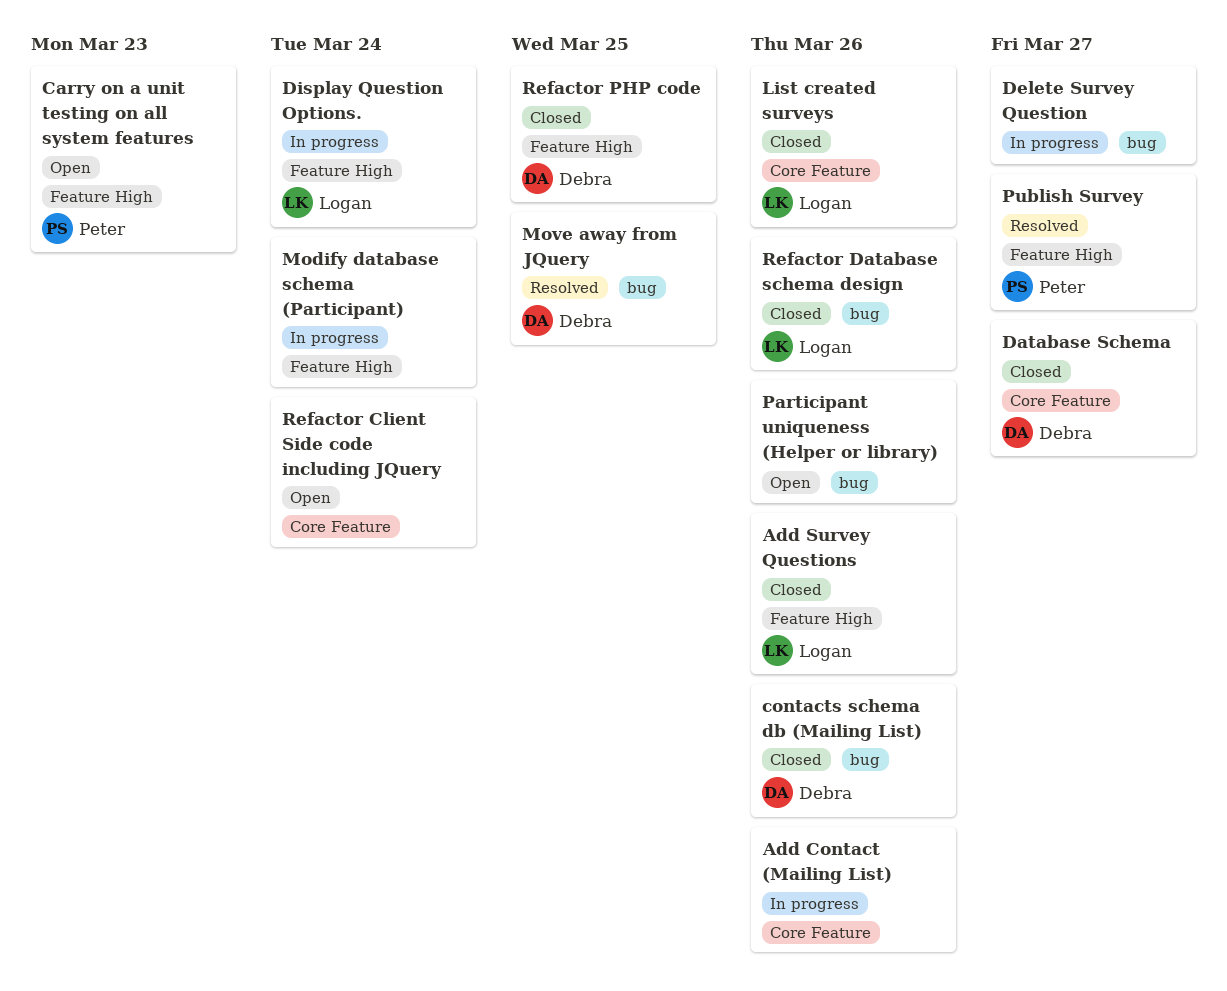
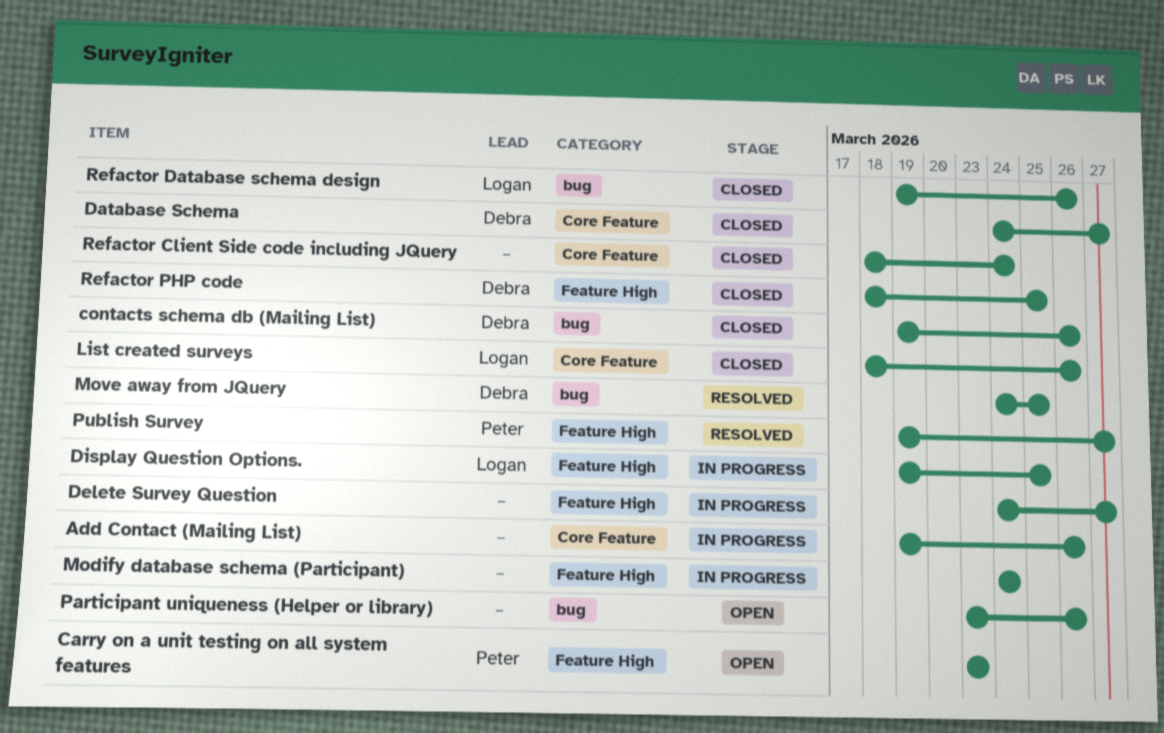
Add Survey Questions: present -> none
Delete Survey Question, label: bug -> Feature High
Display Question Options., due: Mar 24 -> Mar 25
Refactor Client Side code including JQuery, status: Open -> Closed

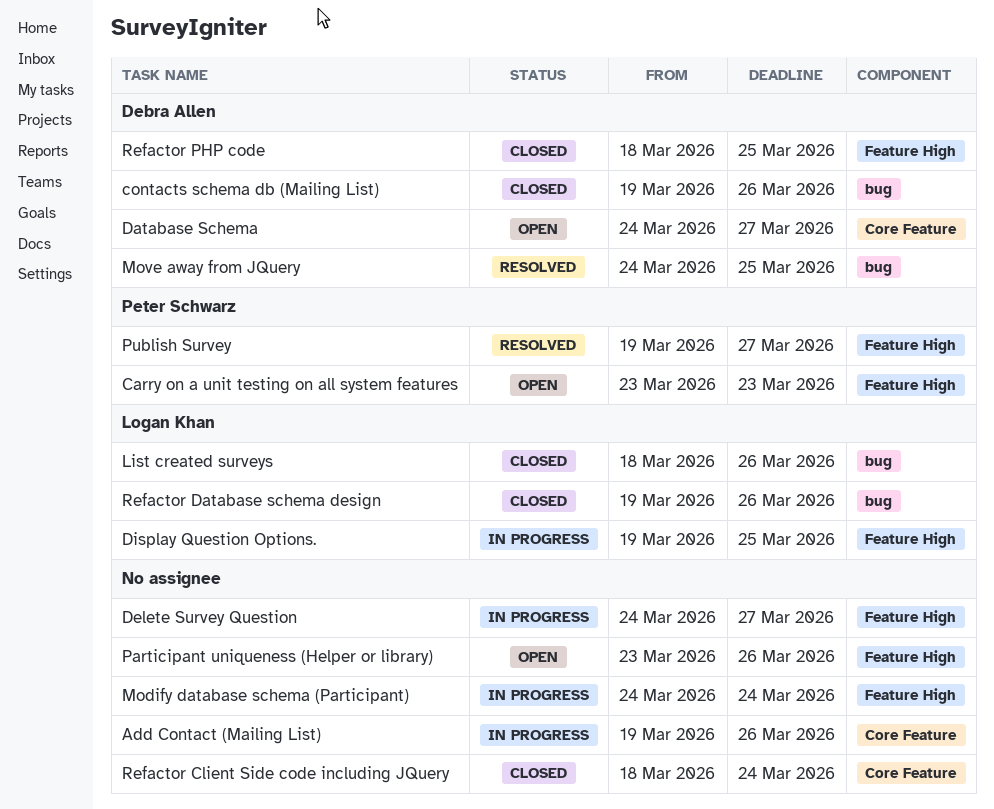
Database Schema, status: Closed -> Open
List created surveys, label: Core Feature -> bug
Participant uniqueness (Helper or library), label: bug -> Feature High

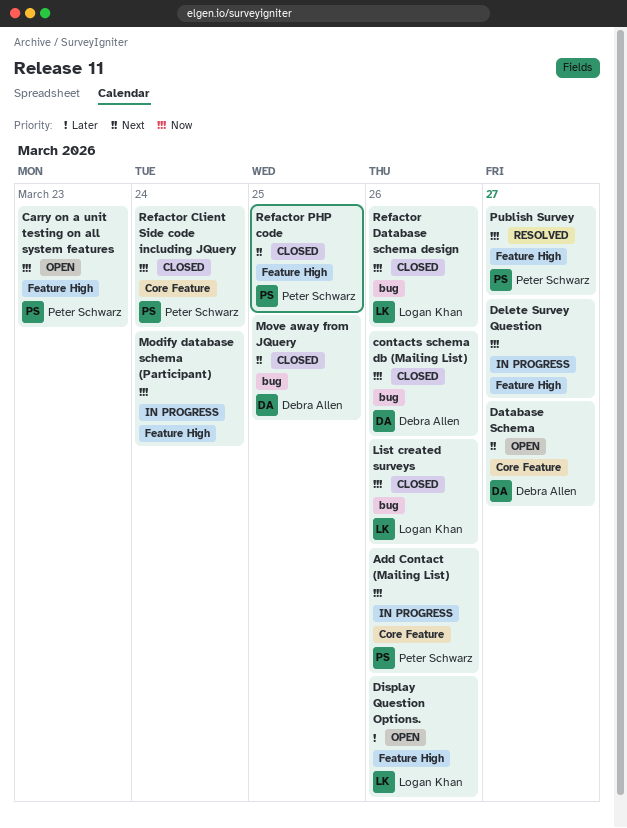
Add Contact (Mailing List), owner: none -> Peter Schwarz
Display Question Options., status: In progress -> Open
Display Question Options., due: Mar 25 -> Mar 26
Move away from JQuery, status: Resolved -> Closed
Participant uniqueness (Helper or library): present -> none
Refactor Client Side code including JQuery, owner: none -> Peter Schwarz
Refactor PHP code, owner: Debra Allen -> Peter Schwarz

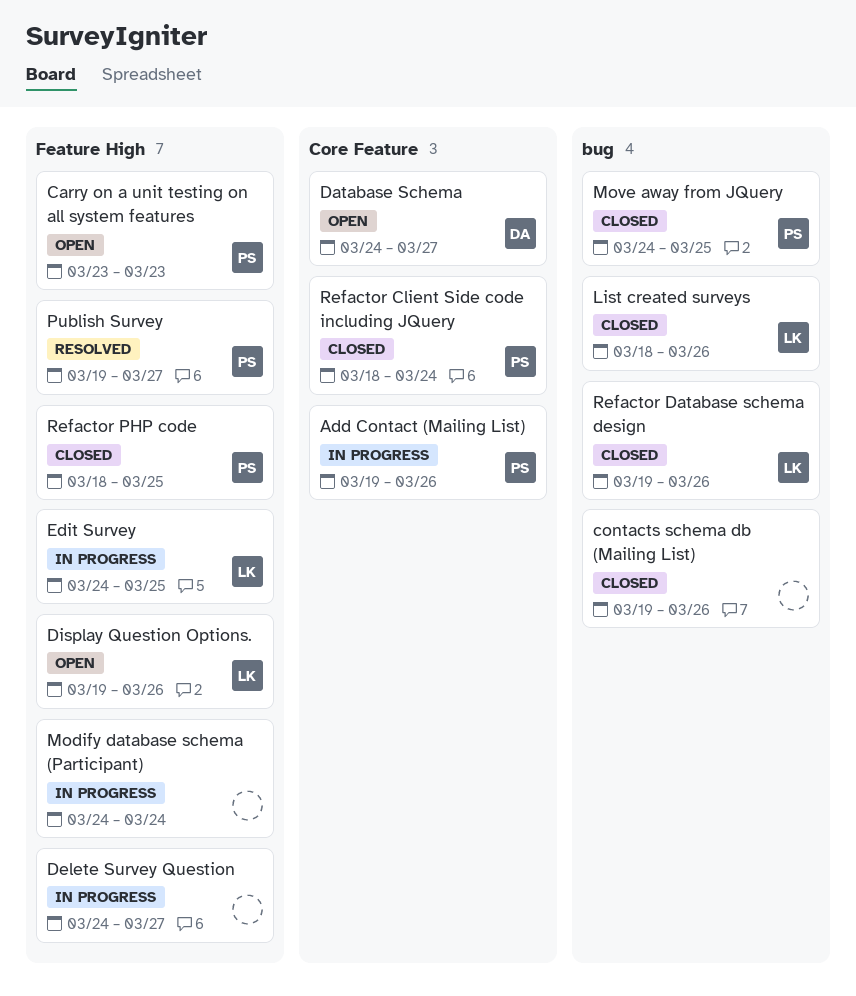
contacts schema db (Mailing List), owner: Debra Allen -> none
Edit Survey: none -> present
Move away from JQuery, owner: Debra Allen -> Peter Schwarz

